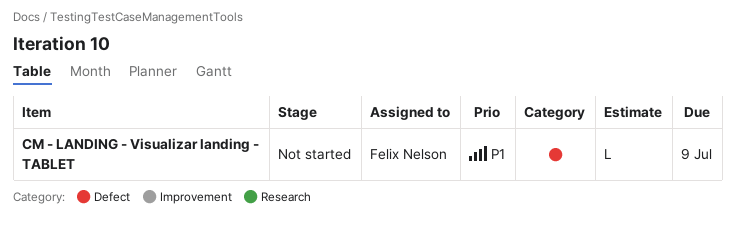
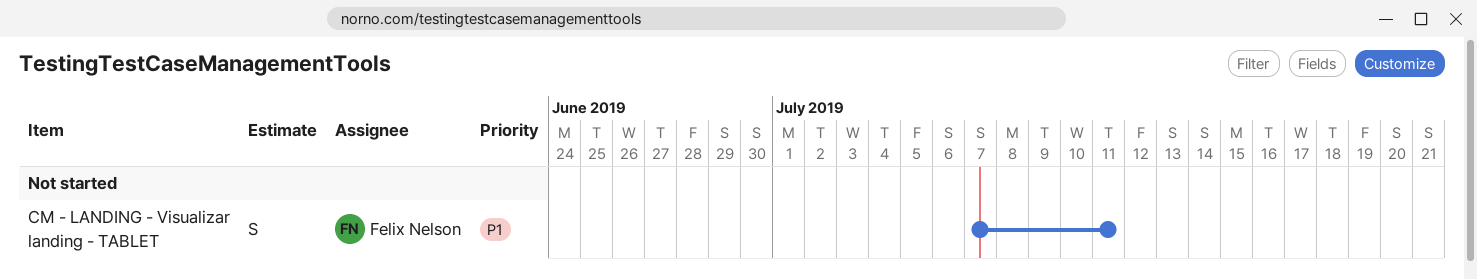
CM - LANDING - Visualizar landing - TABLET, estimate: L -> S
CM - LANDING - Visualizar landing - TABLET, due: Jul 9 -> Jul 11

